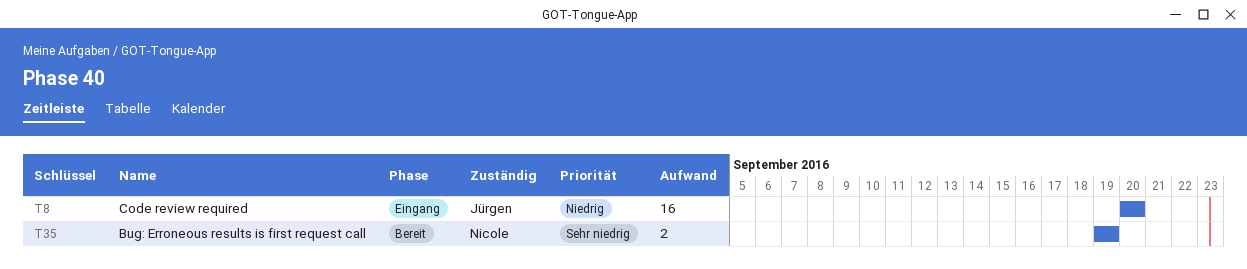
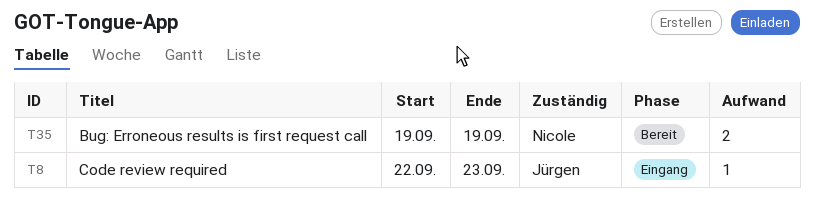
T8, estimate: 16 -> 1
T8, start: Sep 20 -> Sep 22
T8, due: Sep 20 -> Sep 23

